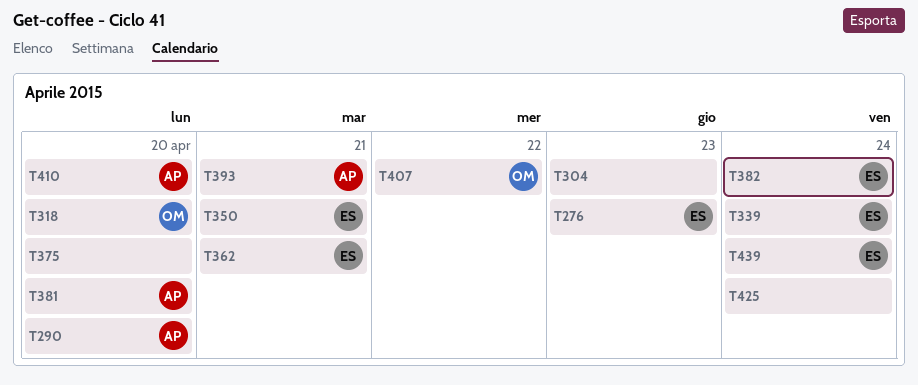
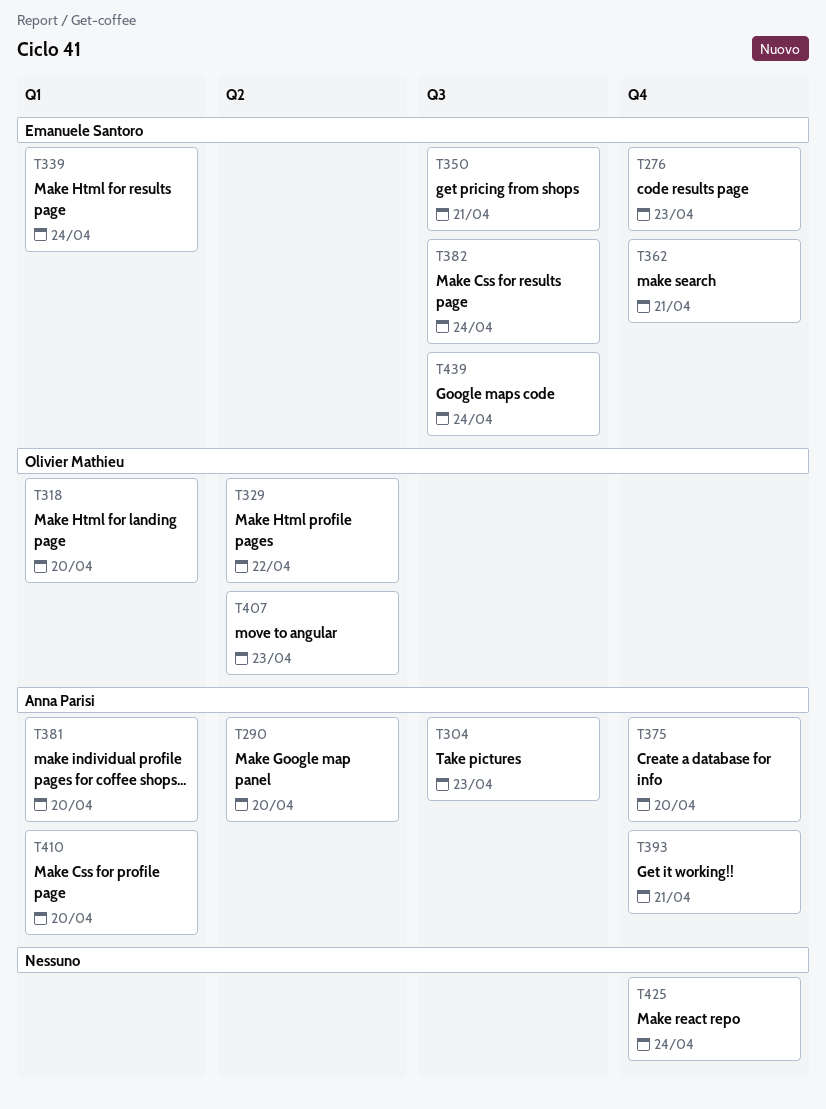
T304, owner: none -> Anna Parisi
T329: none -> present
T375, owner: none -> Anna Parisi
T407, due: Apr 22 -> Apr 23

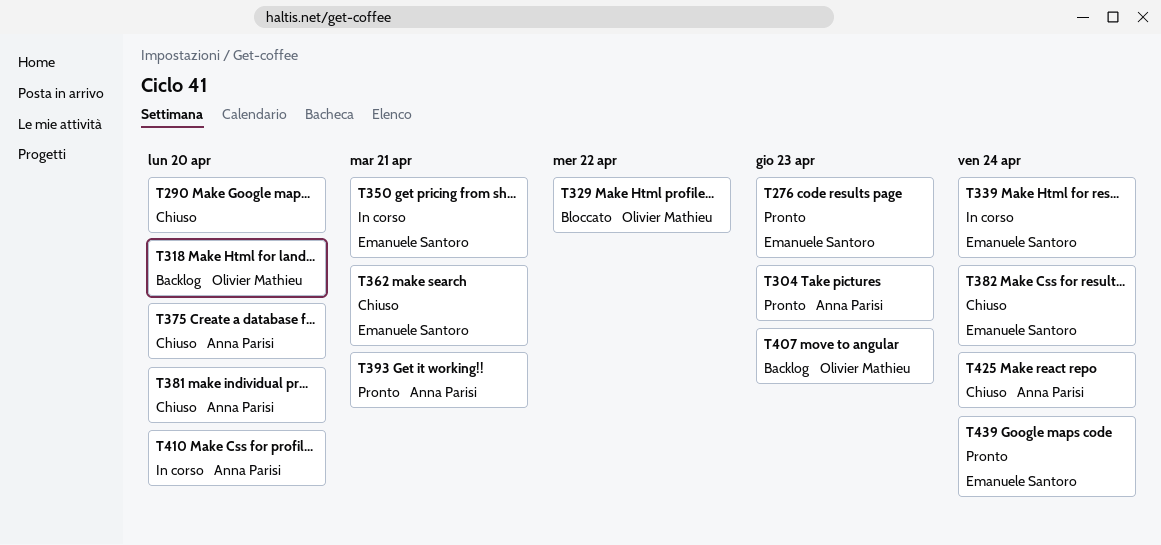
T290, owner: Anna Parisi -> none
T425, owner: none -> Anna Parisi

